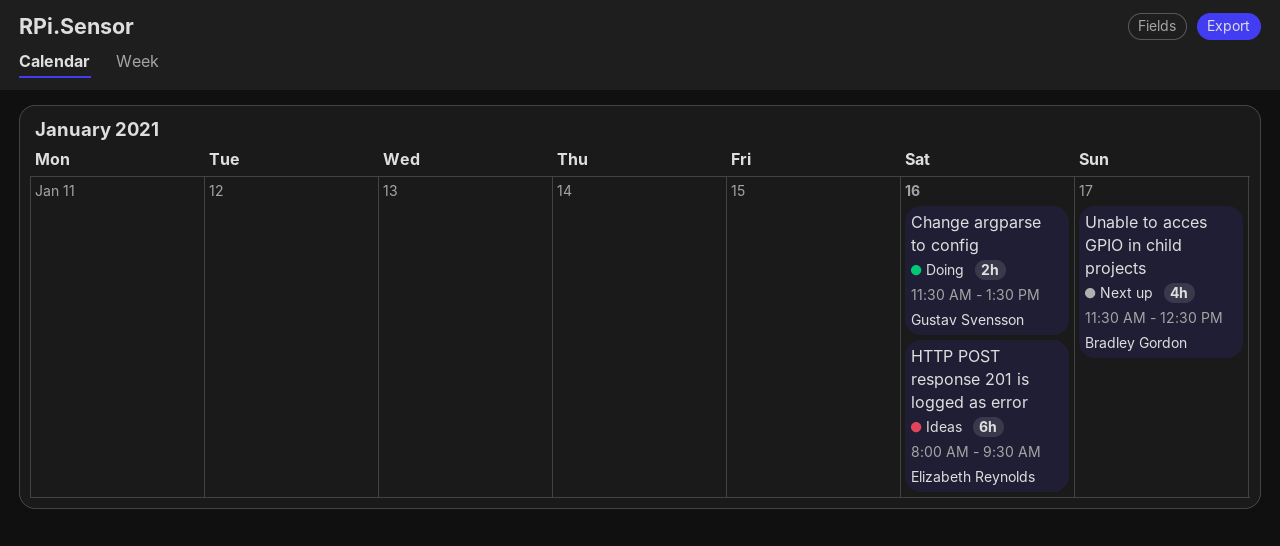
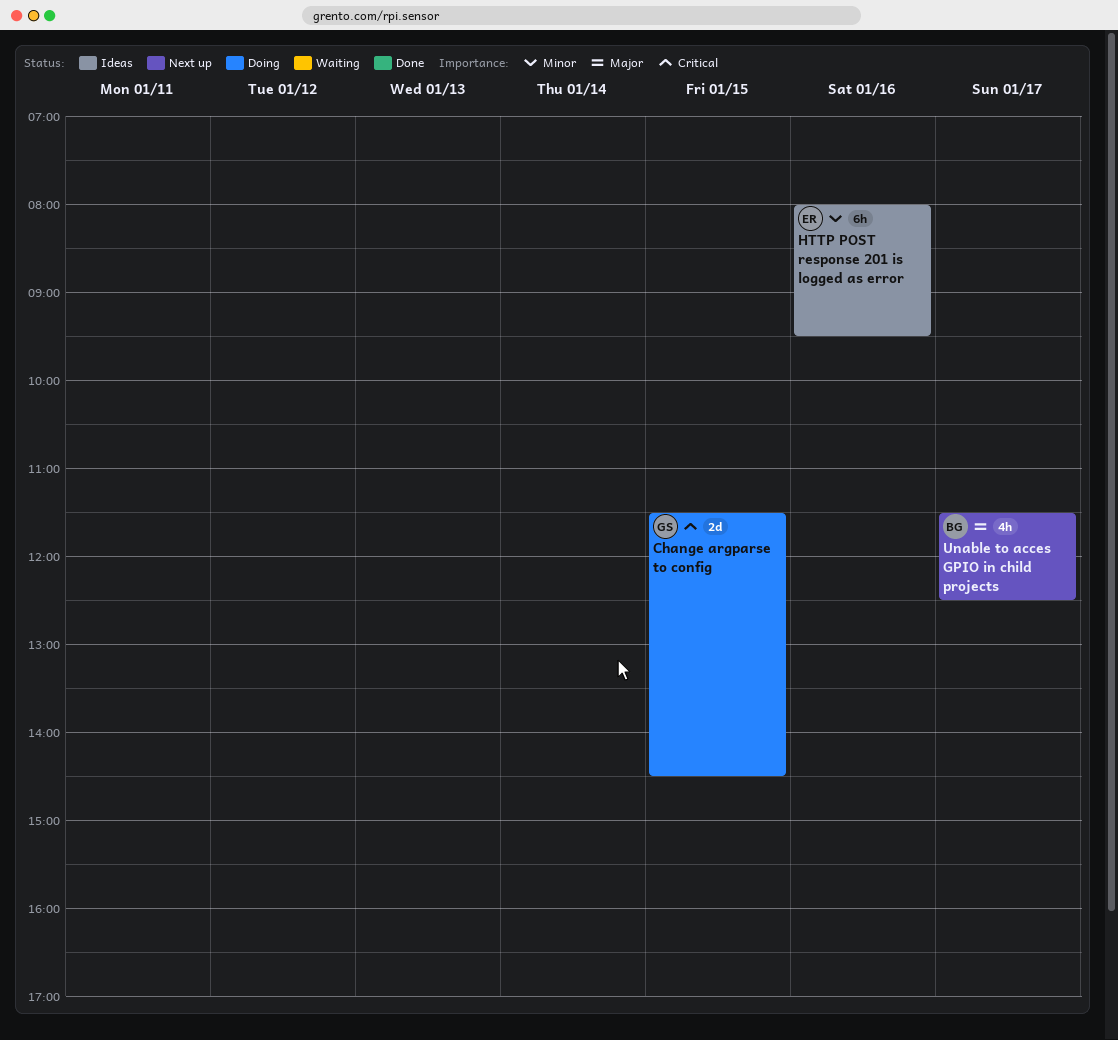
Change argparse to config, estimate: 2h -> 2d
Change argparse to config, day: Jan 16 -> Jan 15
Change argparse to config, ends: 13:30 -> 14:30

